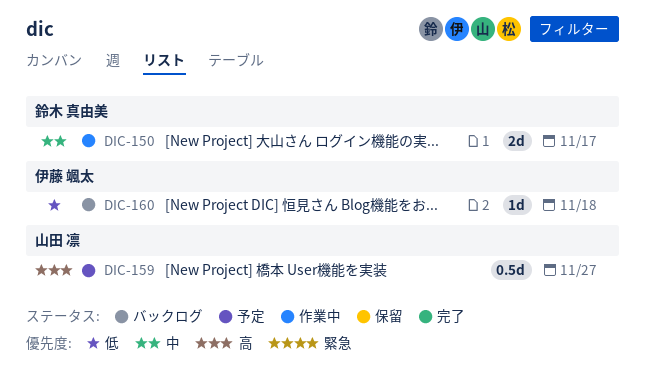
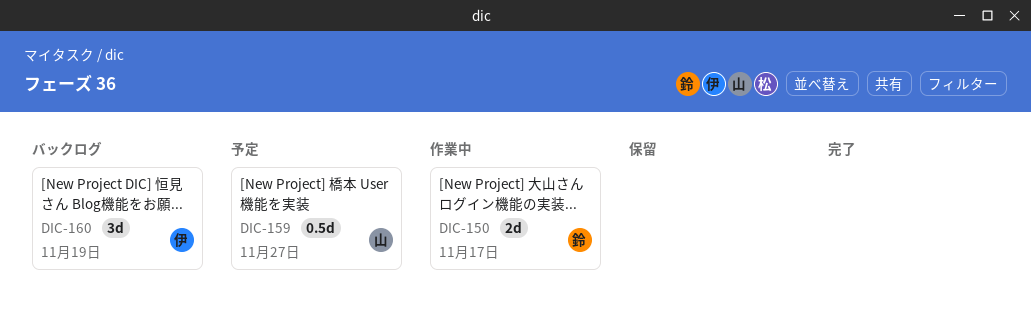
DIC-160, estimate: 1d -> 3d
DIC-160, due: Nov 18 -> Nov 19

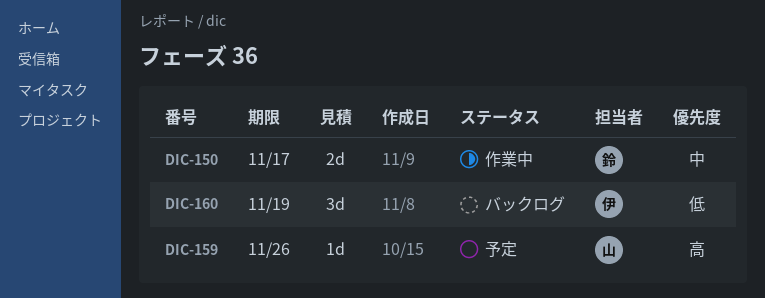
DIC-159, estimate: 0.5d -> 1d
DIC-159, due: Nov 27 -> Nov 26

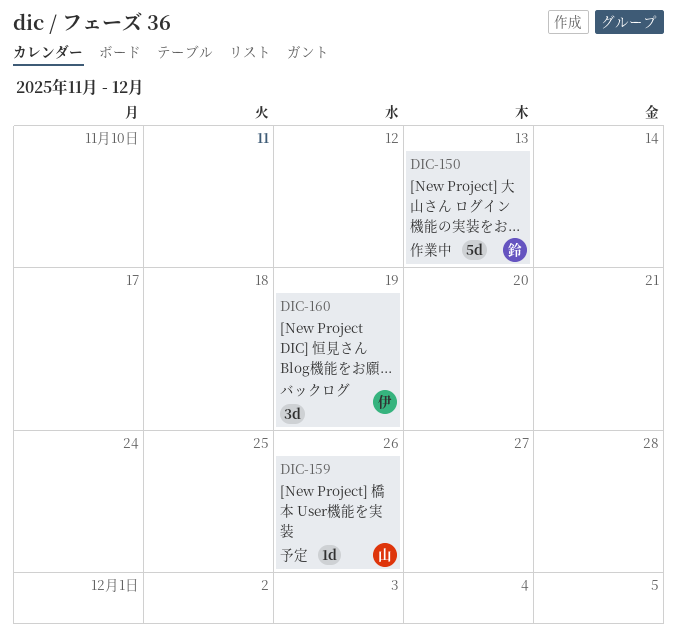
DIC-150, estimate: 2d -> 5d
DIC-150, due: Nov 17 -> Nov 13

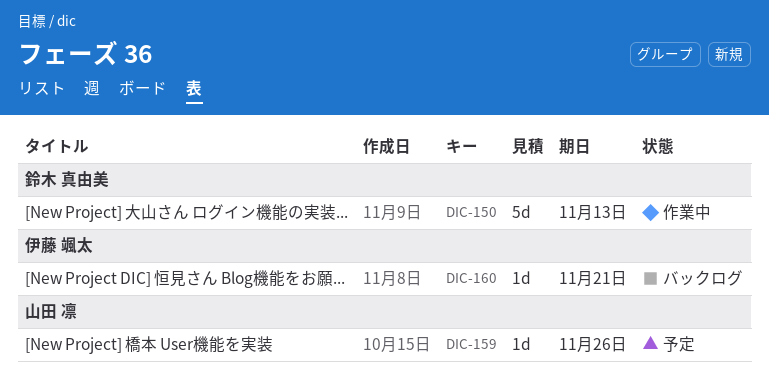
DIC-160, estimate: 3d -> 1d
DIC-160, due: Nov 19 -> Nov 21

